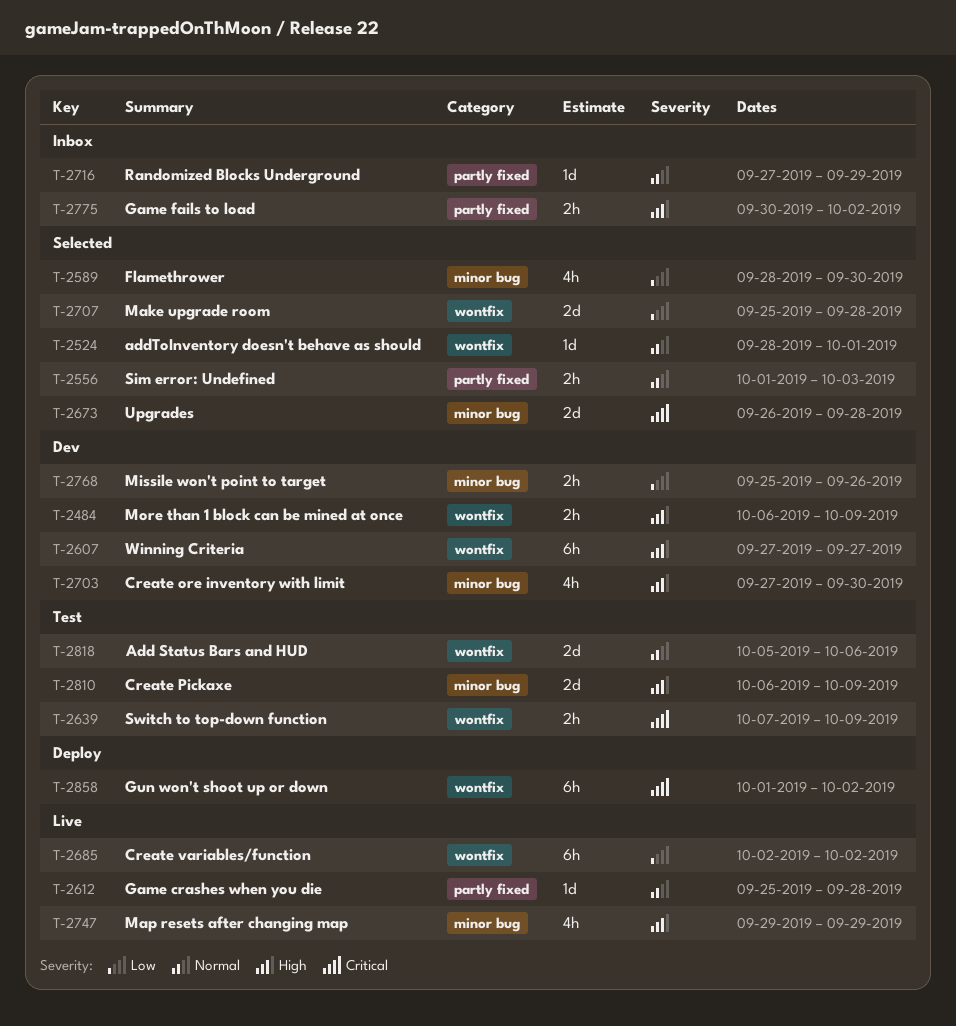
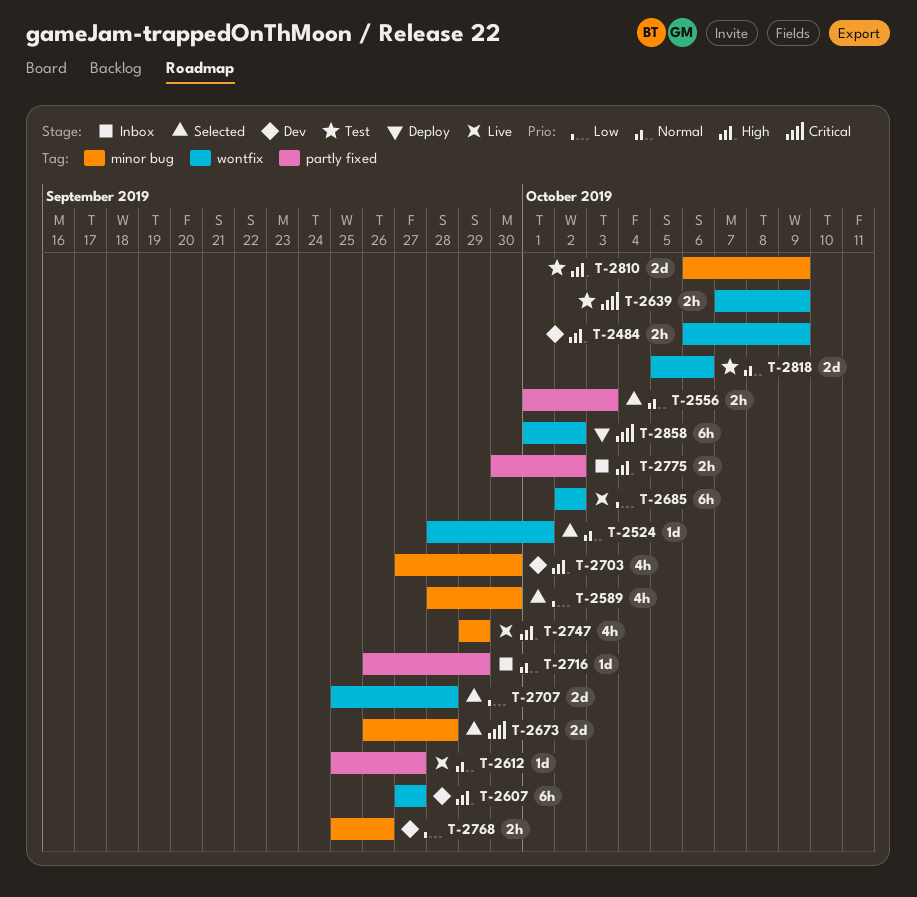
T-2612, due: Sep 28 -> Sep 27
T-2716, start: Sep 27 -> Sep 26

